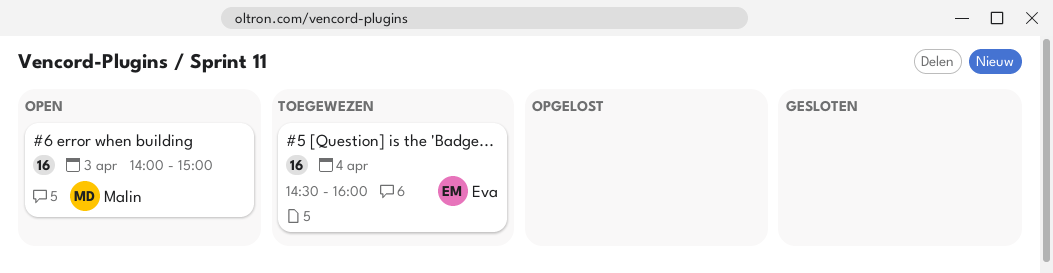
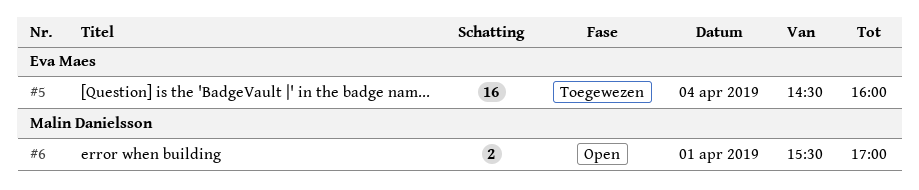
#6, estimate: 16 -> 2
#6, day: Apr 3 -> Apr 1
#6, begins: 14:00 -> 15:30
#6, ends: 15:00 -> 17:00

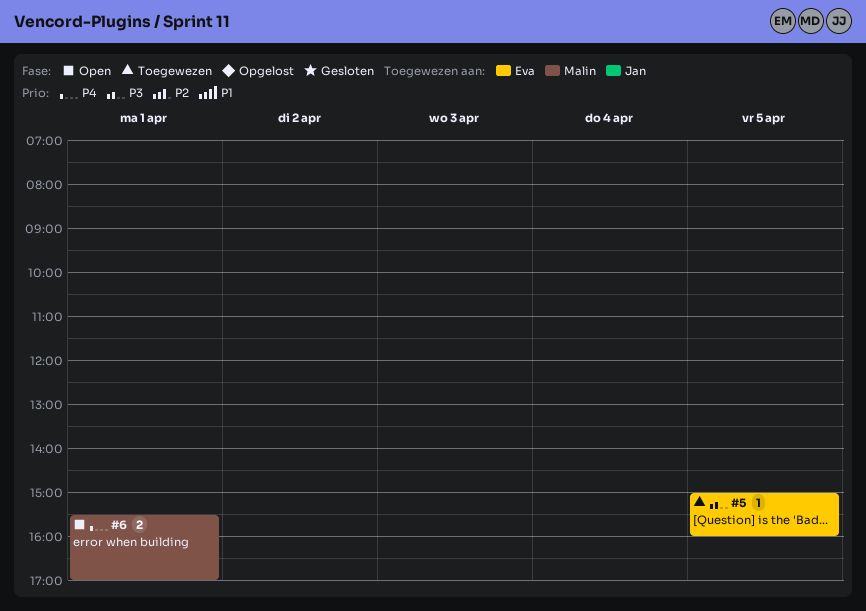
#5, estimate: 16 -> 1
#5, day: Apr 4 -> Apr 5
#5, begins: 14:30 -> 15:00

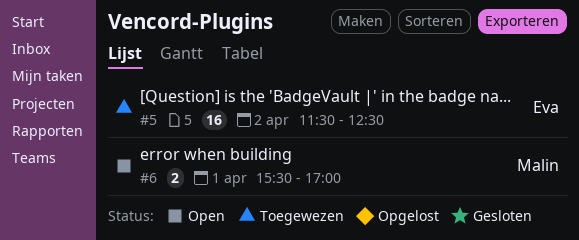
#5, estimate: 1 -> 16
#5, day: Apr 5 -> Apr 2
#5, begins: 15:00 -> 11:30
#5, ends: 16:00 -> 12:30

